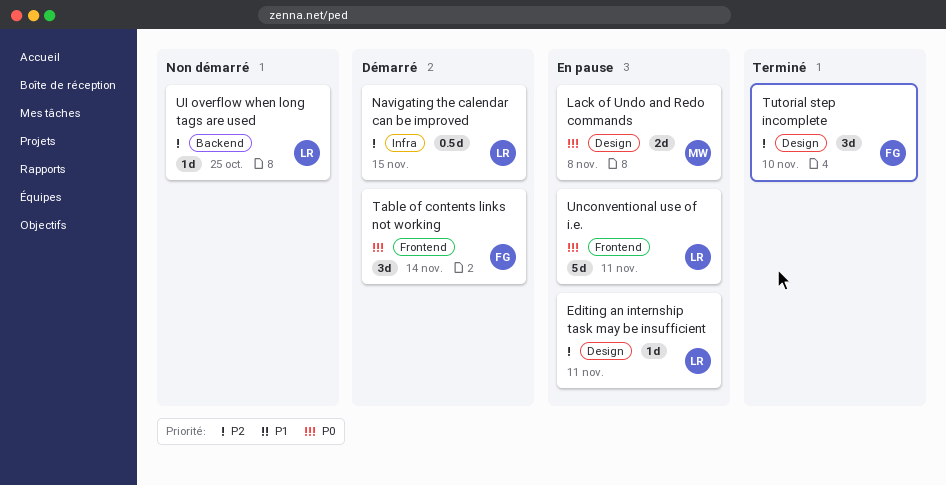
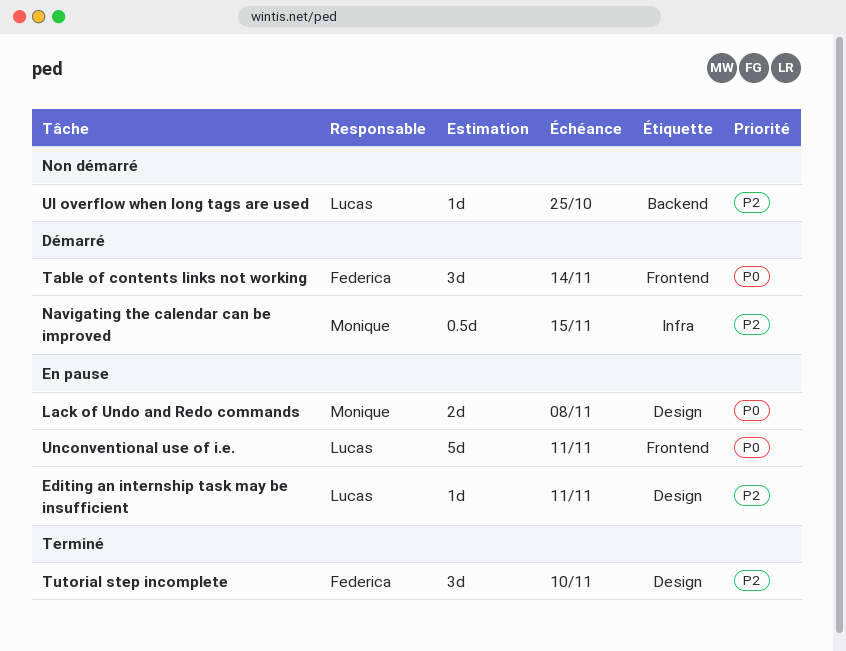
Navigating the calendar can be improved, owner: Lucas -> Monique

